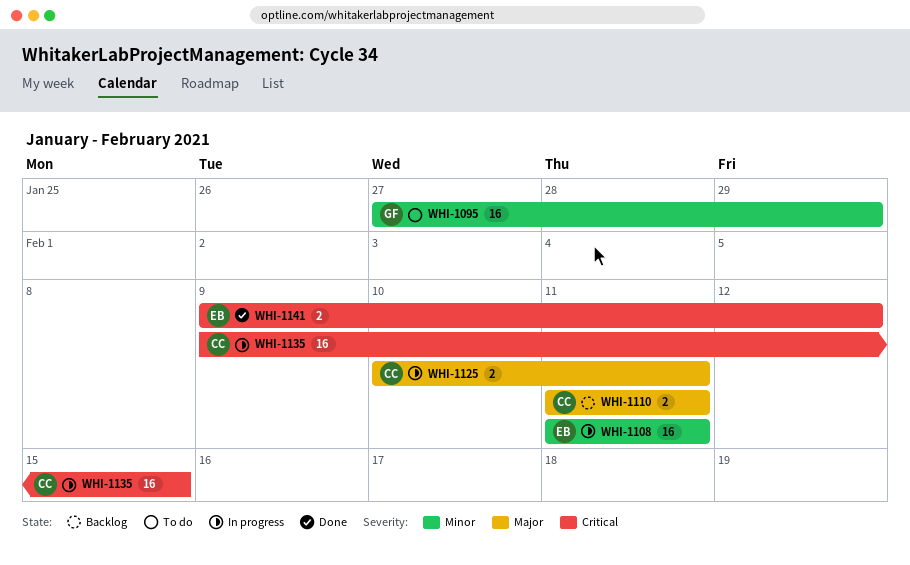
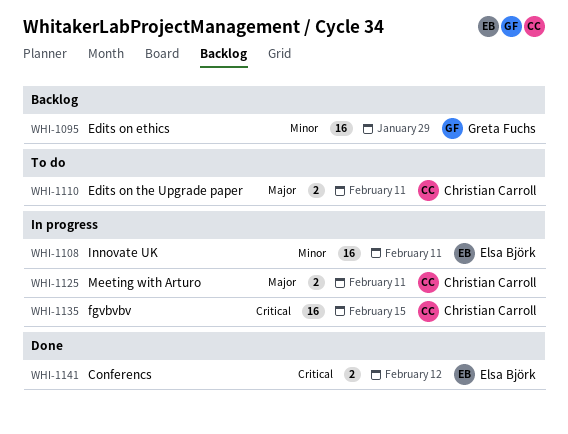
WHI-1095, status: To do -> Backlog
WHI-1110, status: Backlog -> To do

